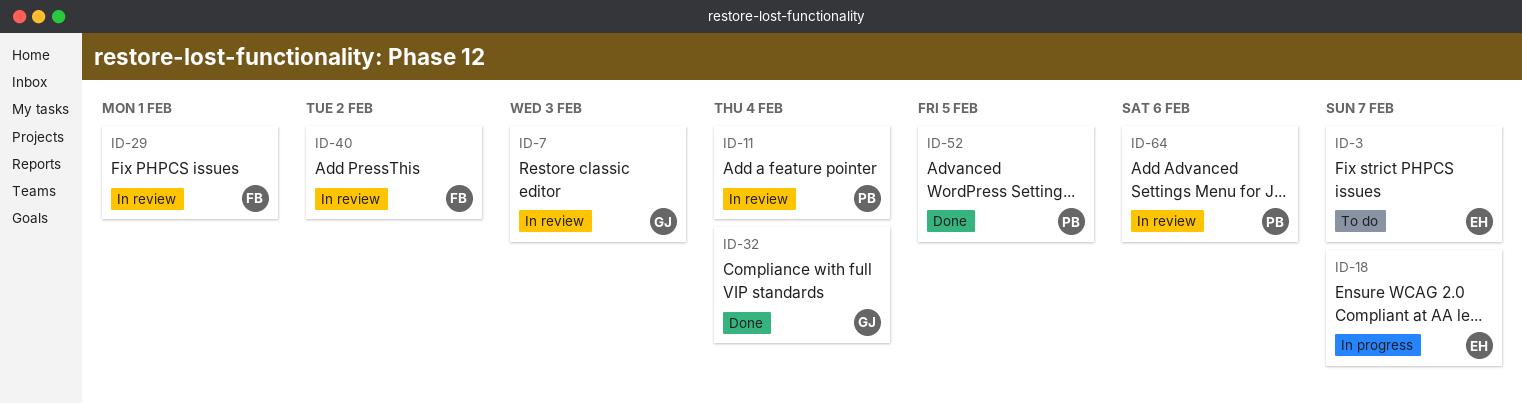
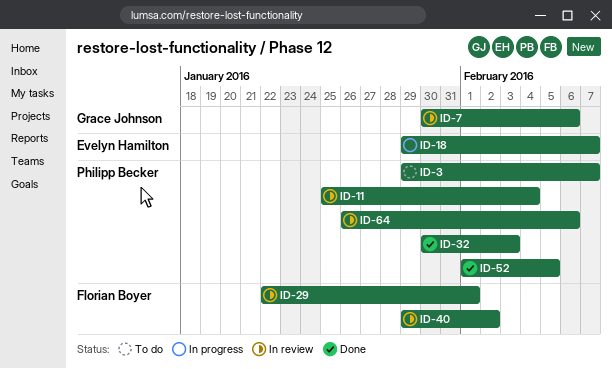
ID-3, owner: Evelyn Hamilton -> Philipp Becker
ID-7, due: Feb 3 -> Feb 6
ID-32, owner: Grace Johnson -> Philipp Becker
ID-32, due: Feb 4 -> Feb 3

